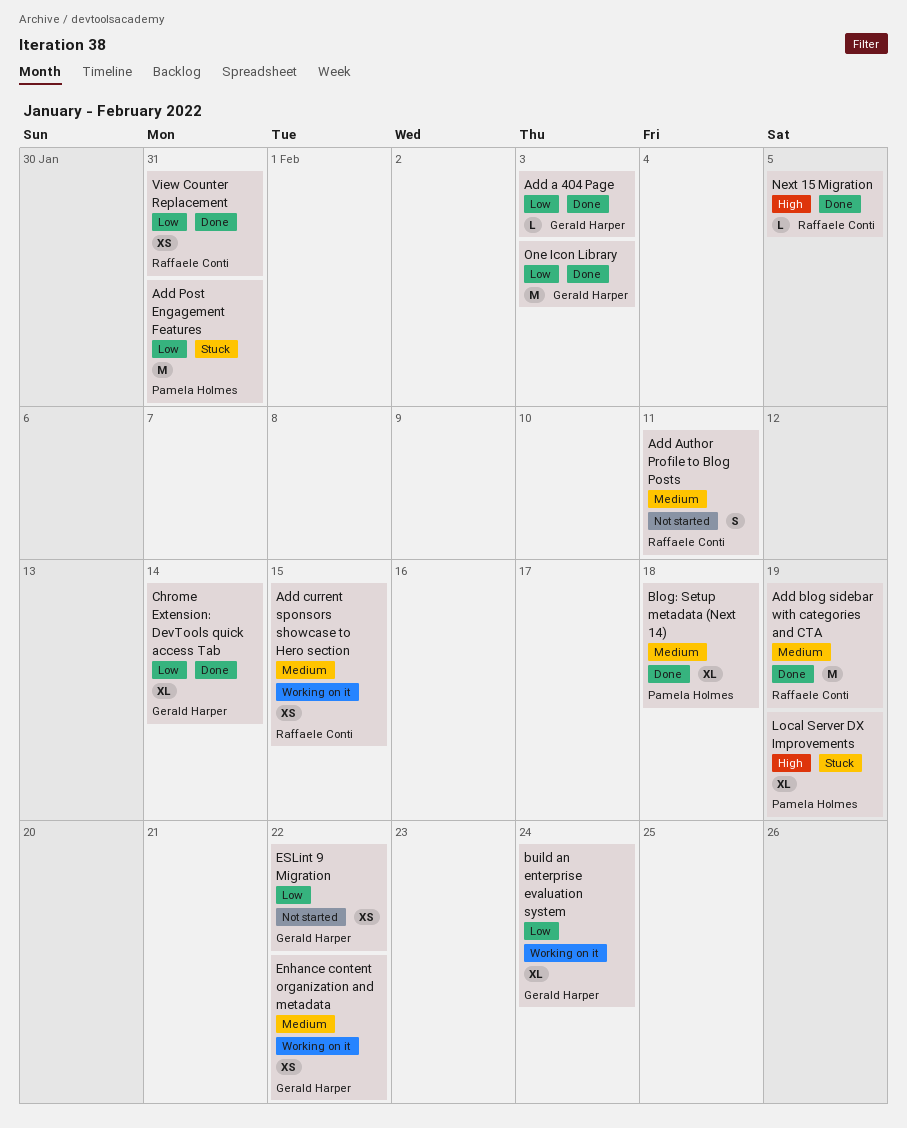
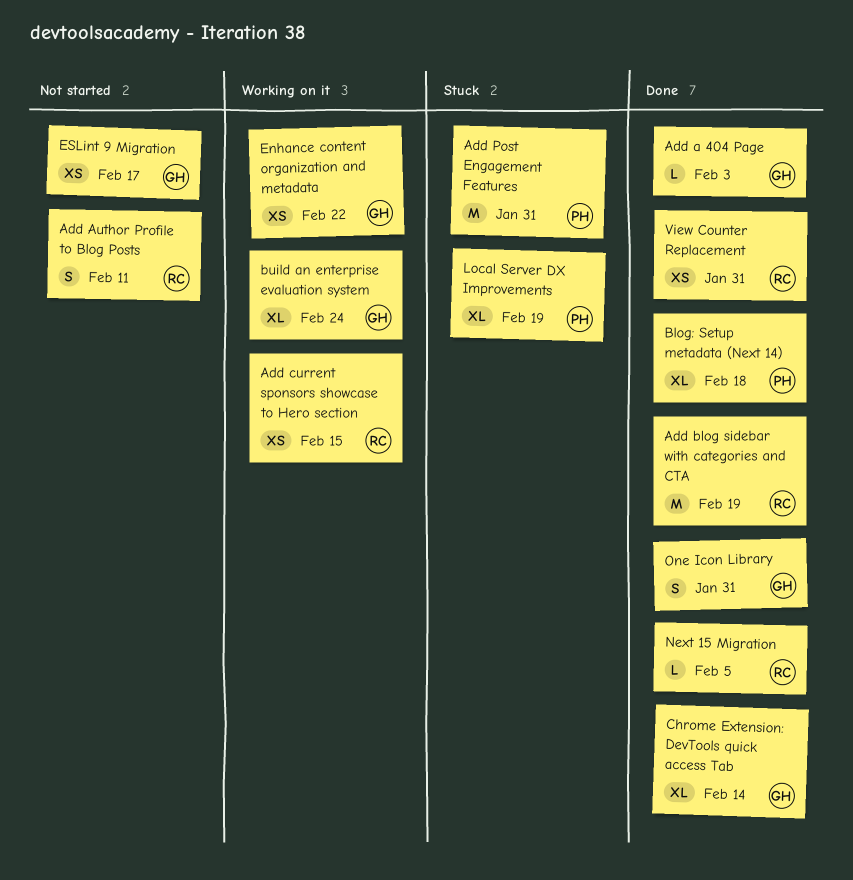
ESLint 9 Migration, due: Feb 22 -> Feb 17
One Icon Library, estimate: M -> S
One Icon Library, due: Feb 3 -> Jan 31

